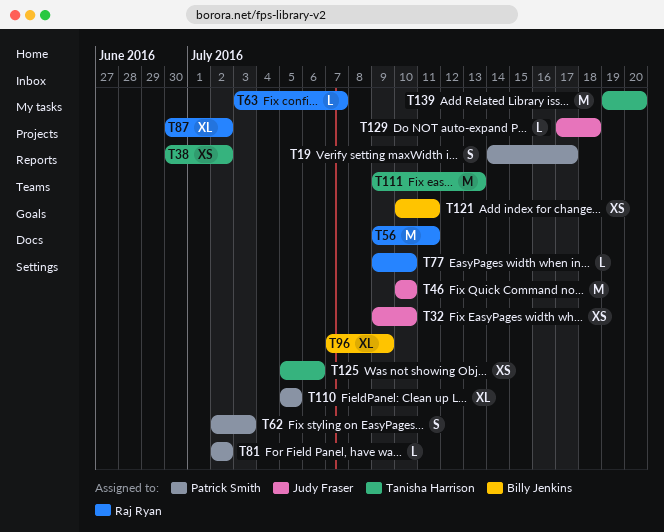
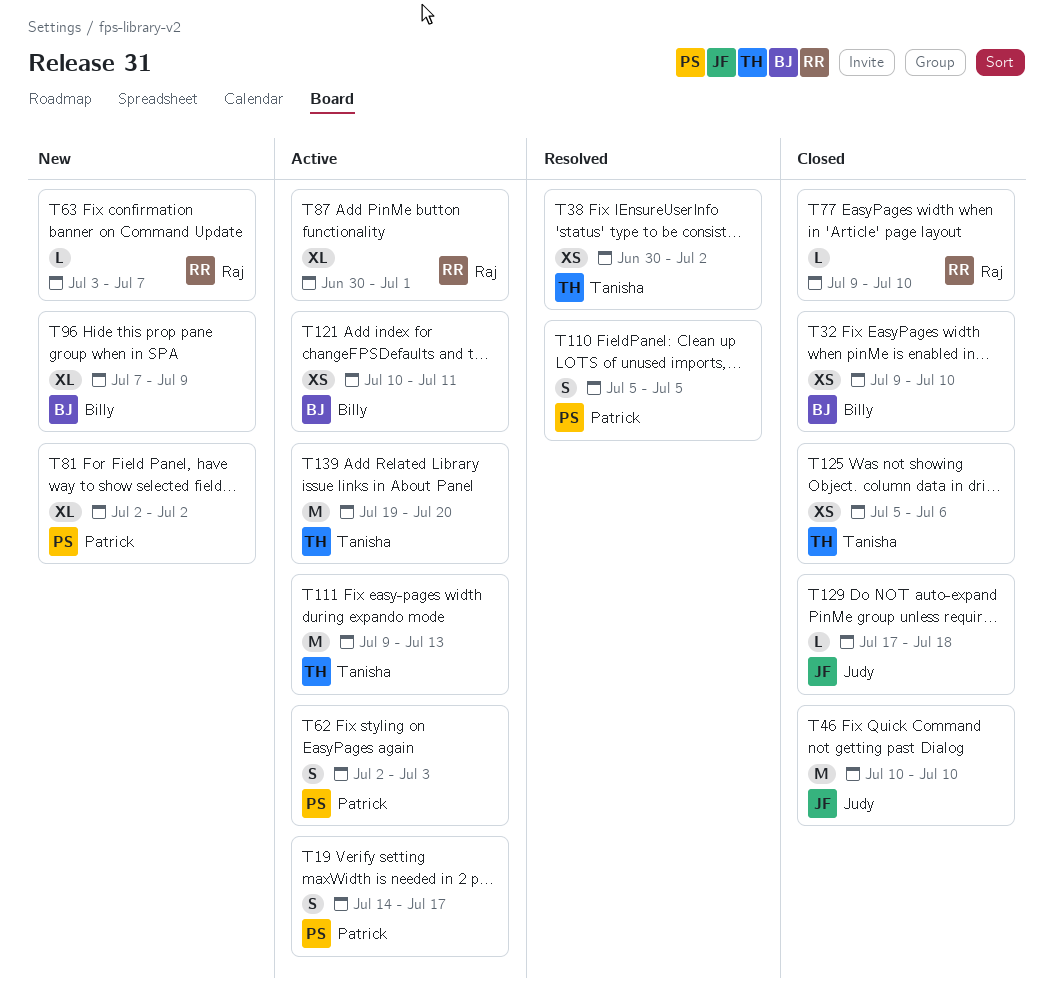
T32, owner: Judy Fraser -> Billy Jenkins
T56: present -> none
T81, estimate: L -> XL
T87, due: Jul 2 -> Jul 1
T110, estimate: XL -> S

